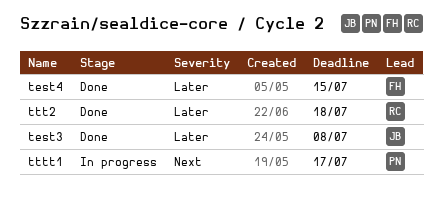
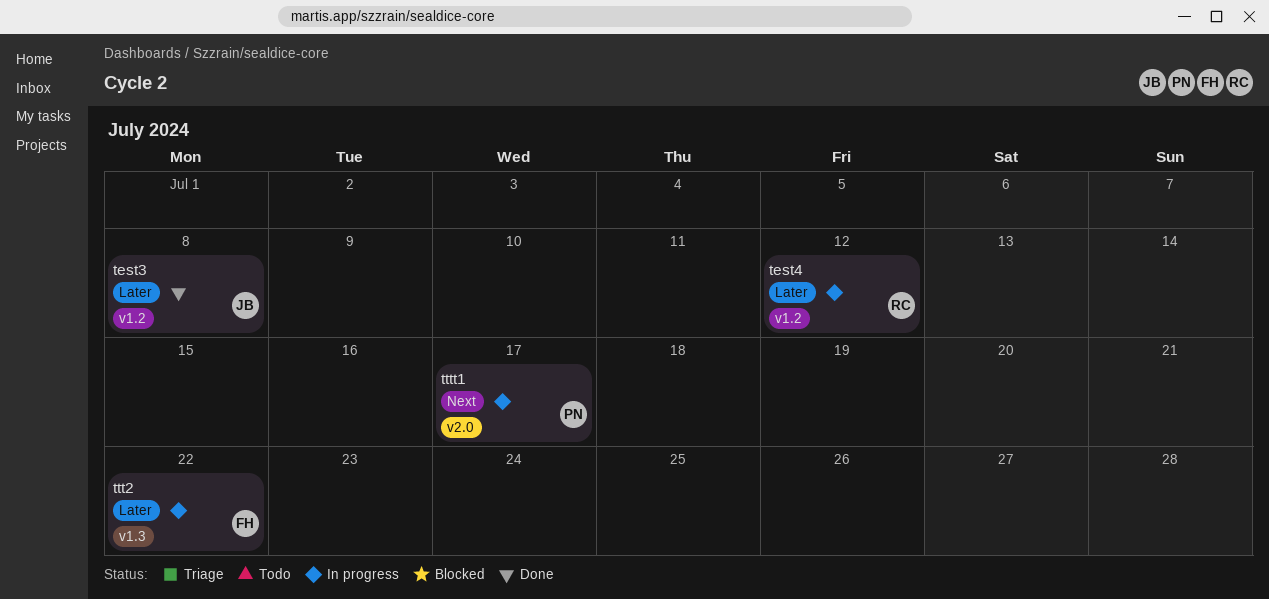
test4, status: Done -> In progress
test4, owner: FH -> RC
test4, due: Jul 15 -> Jul 12
ttt2, status: Done -> In progress
ttt2, owner: RC -> FH
ttt2, due: Jul 18 -> Jul 22

